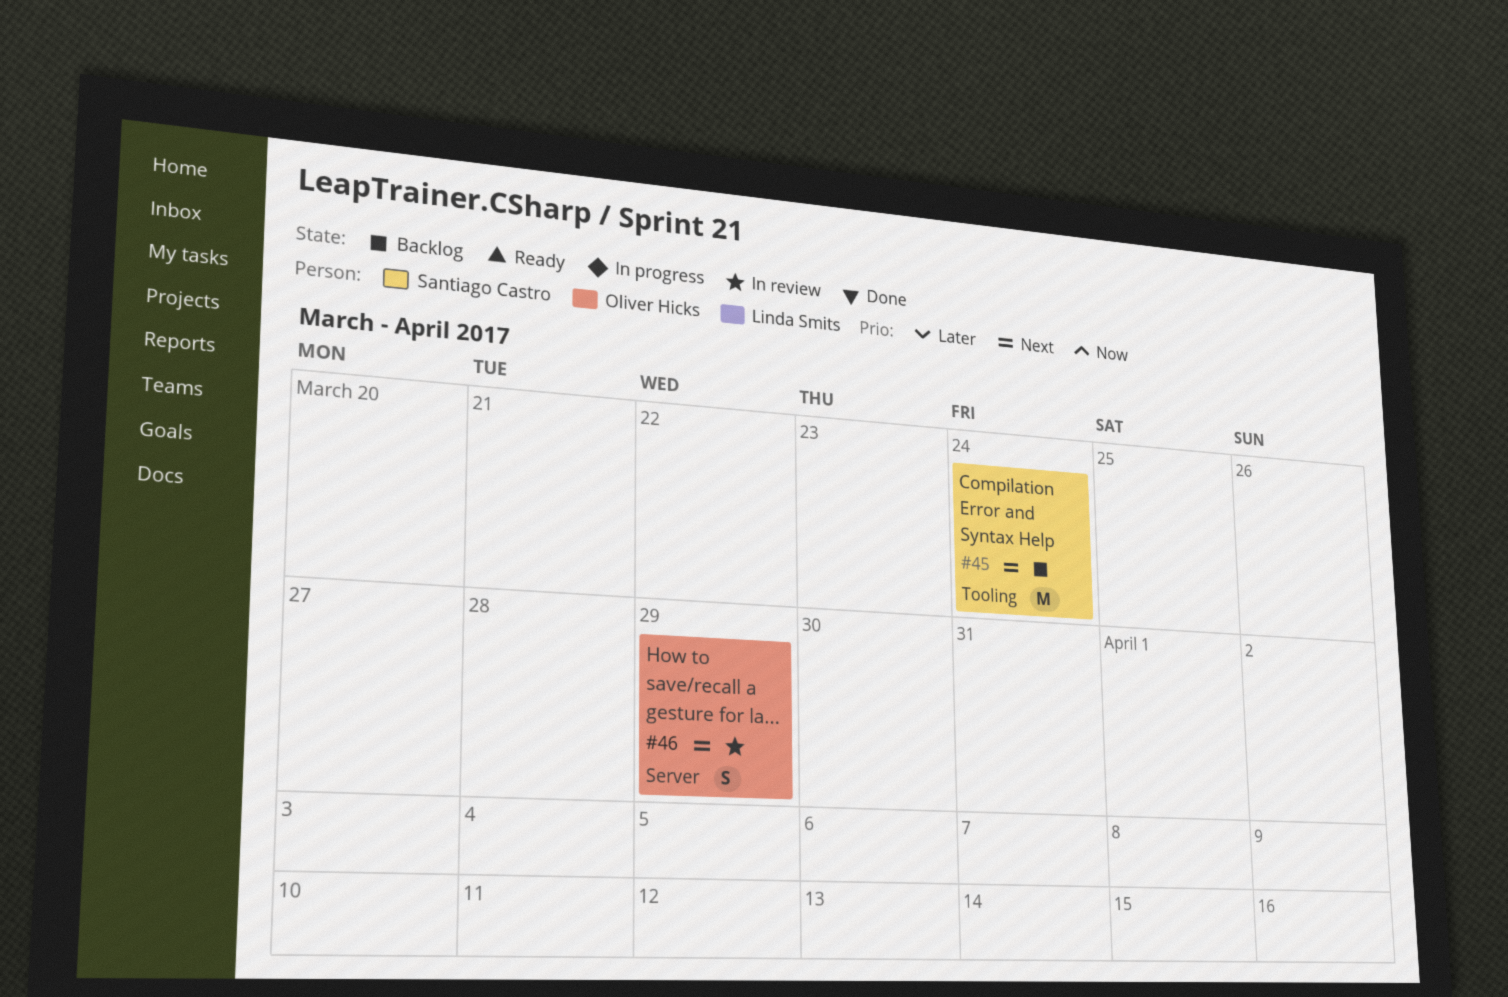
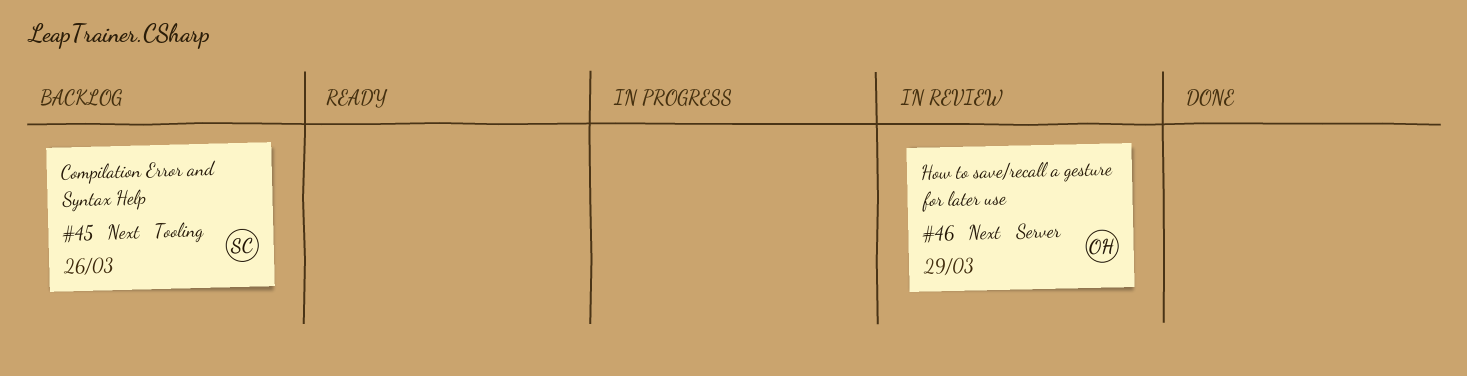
#45, due: Mar 24 -> Mar 26

